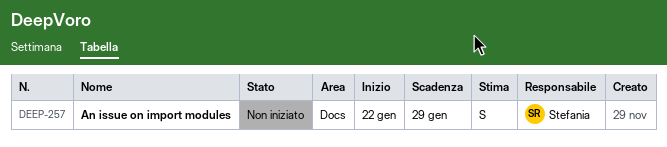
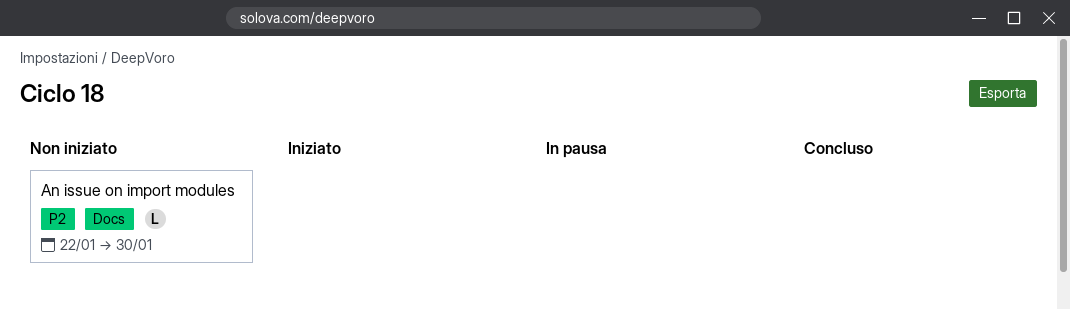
An issue on import modules, estimate: S -> L
An issue on import modules, due: Jan 29 -> Jan 30

